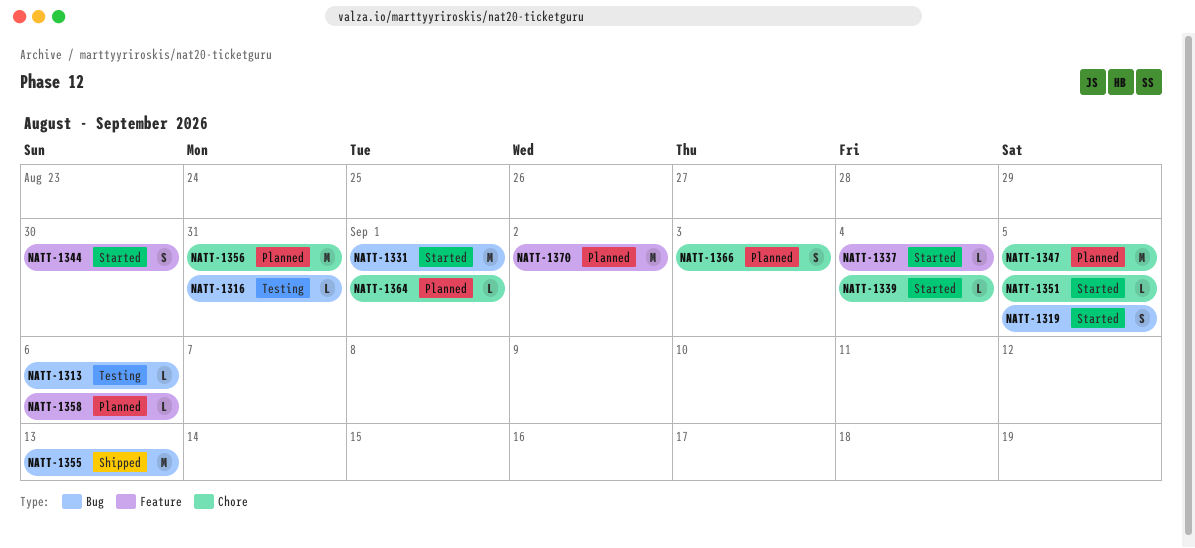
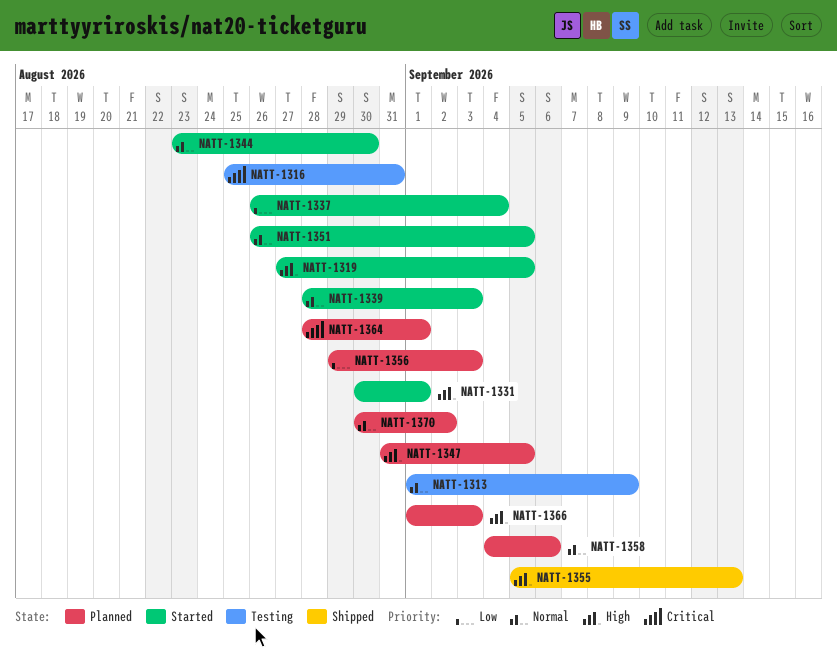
NATT-1313, due: Sep 6 -> Sep 9
NATT-1339, due: Sep 4 -> Sep 3
NATT-1356, due: Aug 31 -> Sep 3

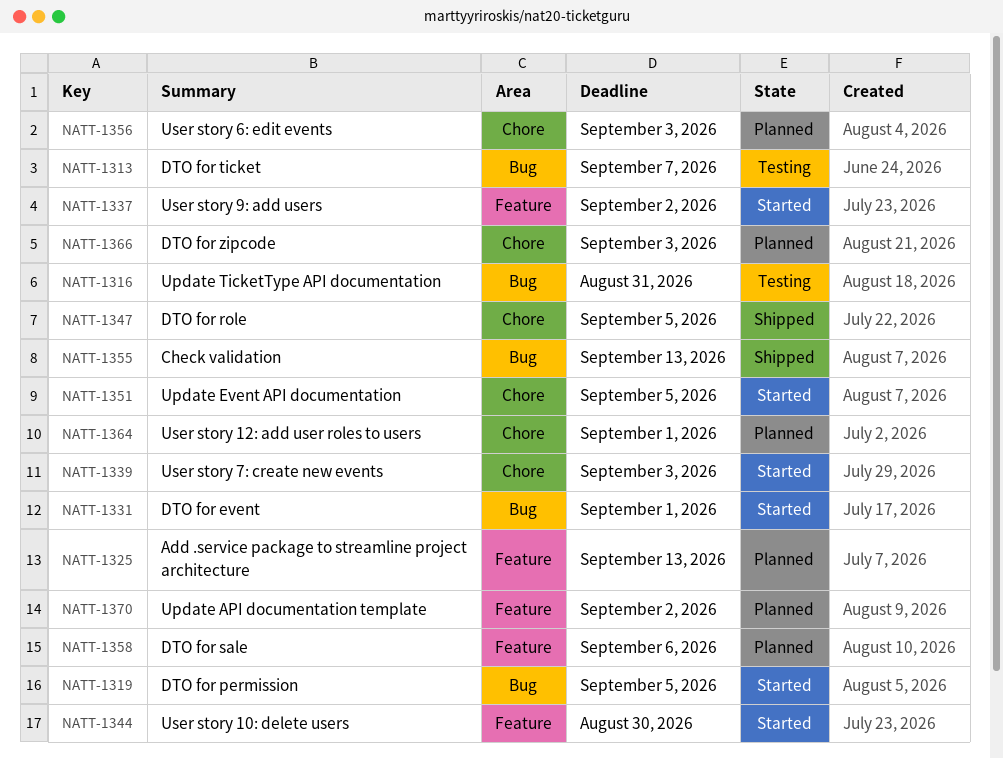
NATT-1313, due: Sep 9 -> Sep 7
NATT-1325: none -> present
NATT-1337, due: Sep 4 -> Sep 2
NATT-1347, status: Planned -> Shipped

